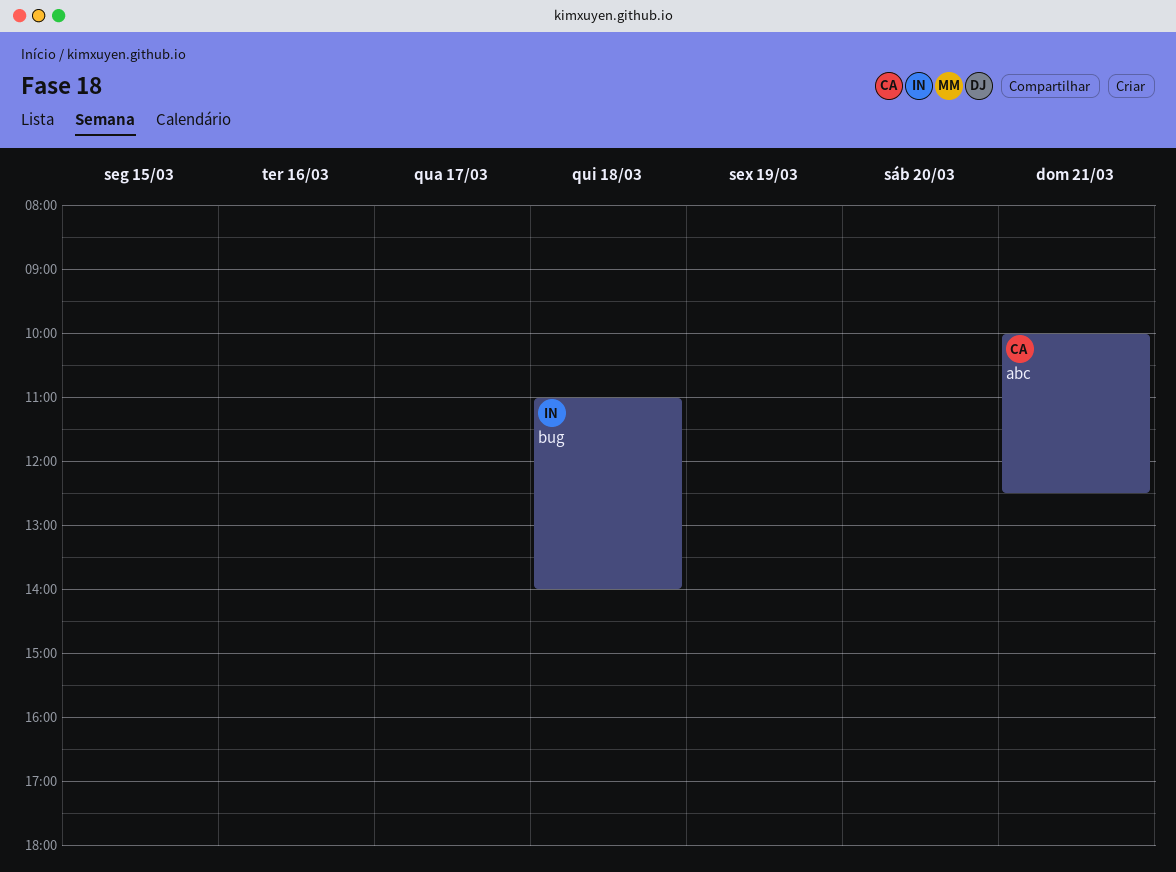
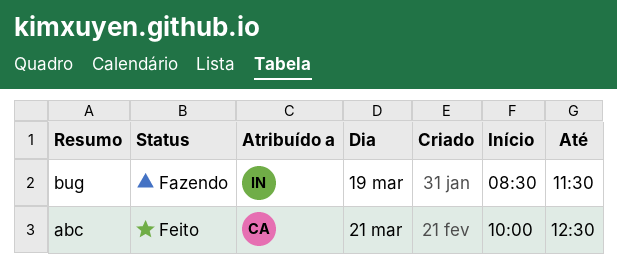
bug, day: Mar 18 -> Mar 19
bug, begins: 11:00 -> 08:30
bug, ends: 14:00 -> 11:30

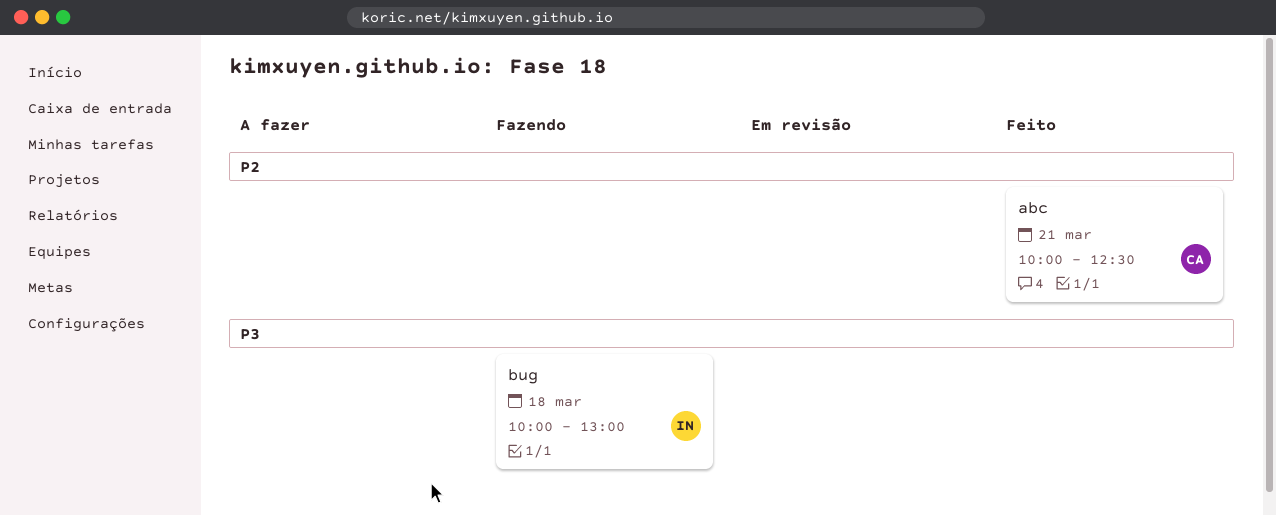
bug, day: Mar 19 -> Mar 18
bug, begins: 08:30 -> 10:00
bug, ends: 11:30 -> 13:00

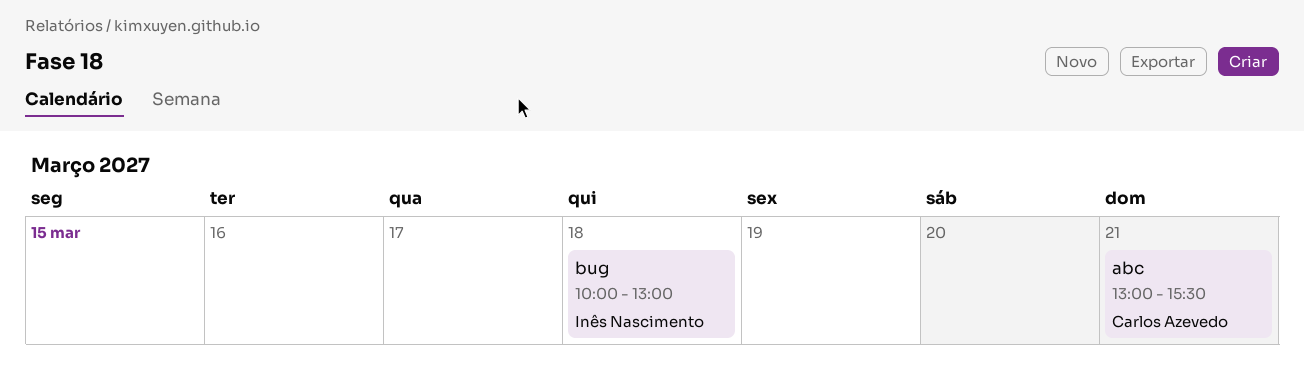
abc, begins: 10:00 -> 13:00
abc, ends: 12:30 -> 15:30

